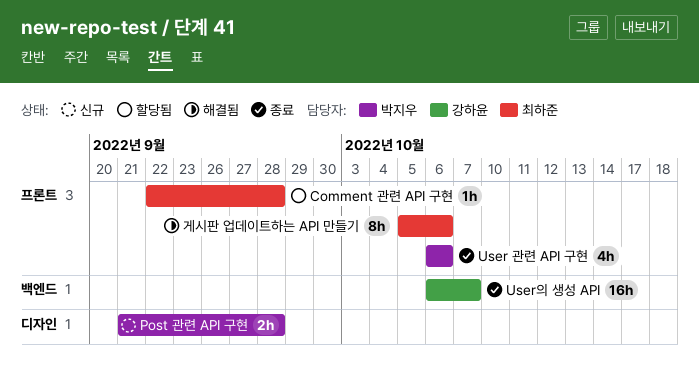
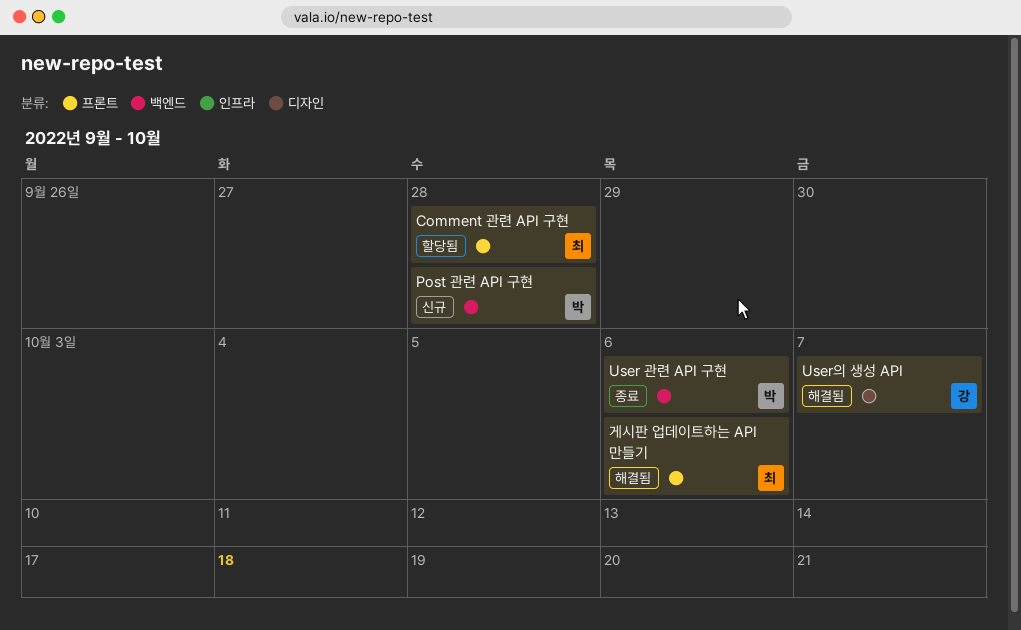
Post 관련 API 구현, label: 디자인 -> 백엔드
User 관련 API 구현, label: 프론트 -> 백엔드
User의 생성 API, status: 종료 -> 해결됨
User의 생성 API, label: 백엔드 -> 디자인

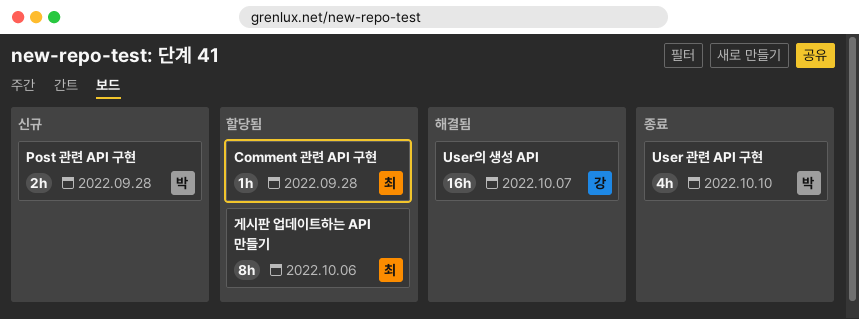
User 관련 API 구현, due: Oct 6 -> Oct 10
게시판 업데이트하는 API 만들기, status: 해결됨 -> 할당됨

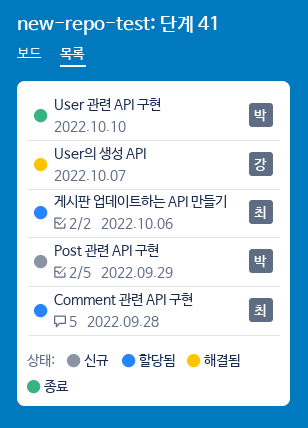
Post 관련 API 구현, due: Sep 28 -> Sep 29

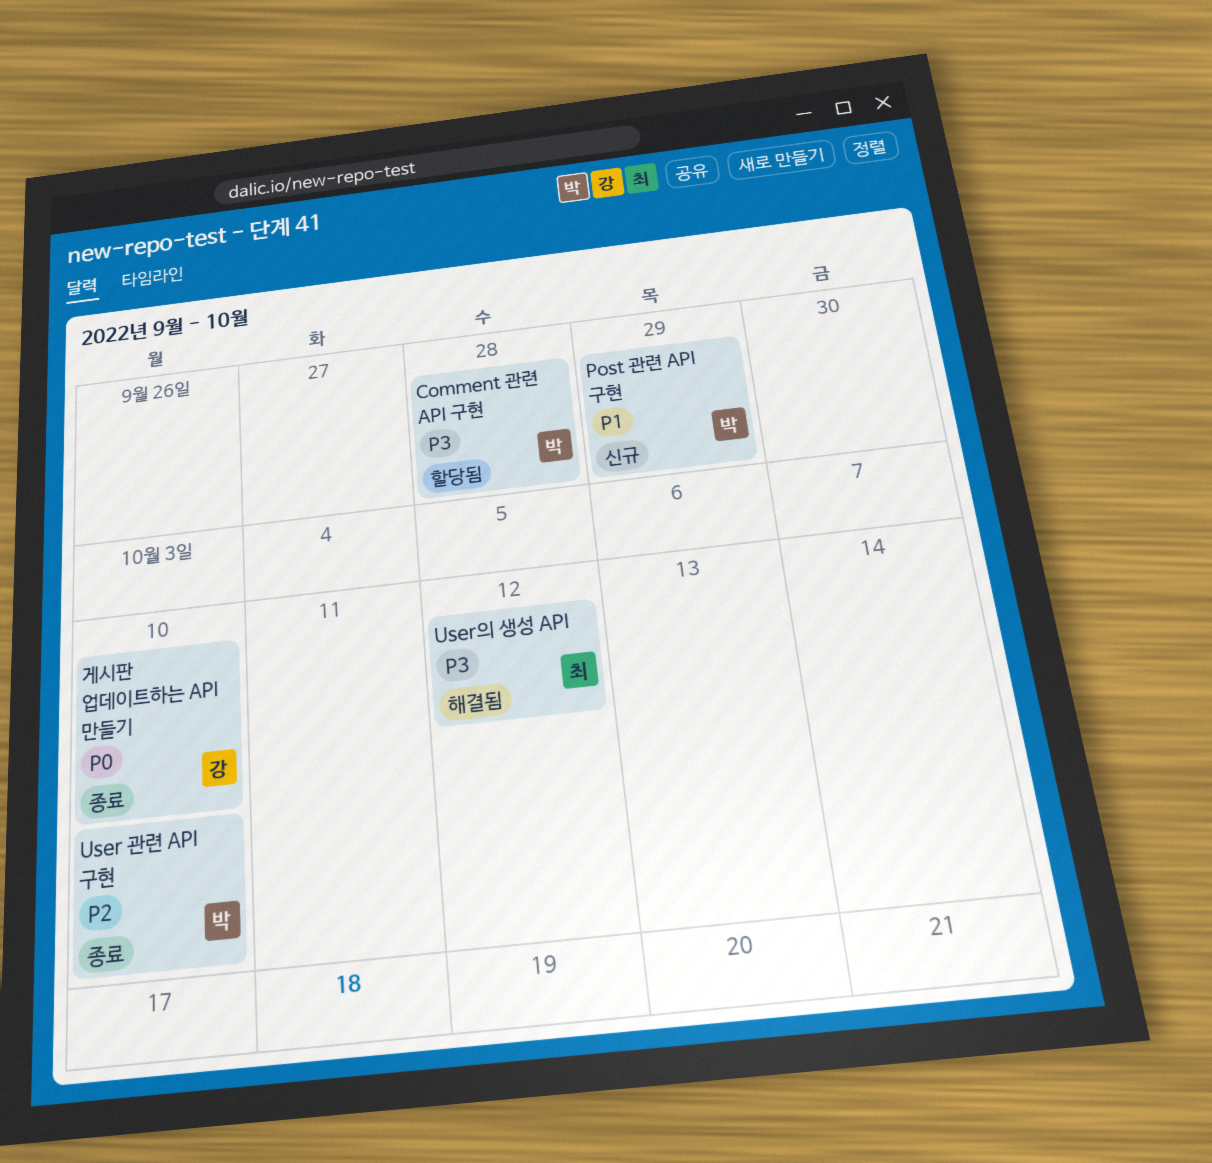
Comment 관련 API 구현, owner: 최 -> 박
User의 생성 API, owner: 강 -> 최
User의 생성 API, due: Oct 7 -> Oct 12
게시판 업데이트하는 API 만들기, status: 할당됨 -> 종료
게시판 업데이트하는 API 만들기, owner: 최 -> 강
게시판 업데이트하는 API 만들기, due: Oct 6 -> Oct 10

